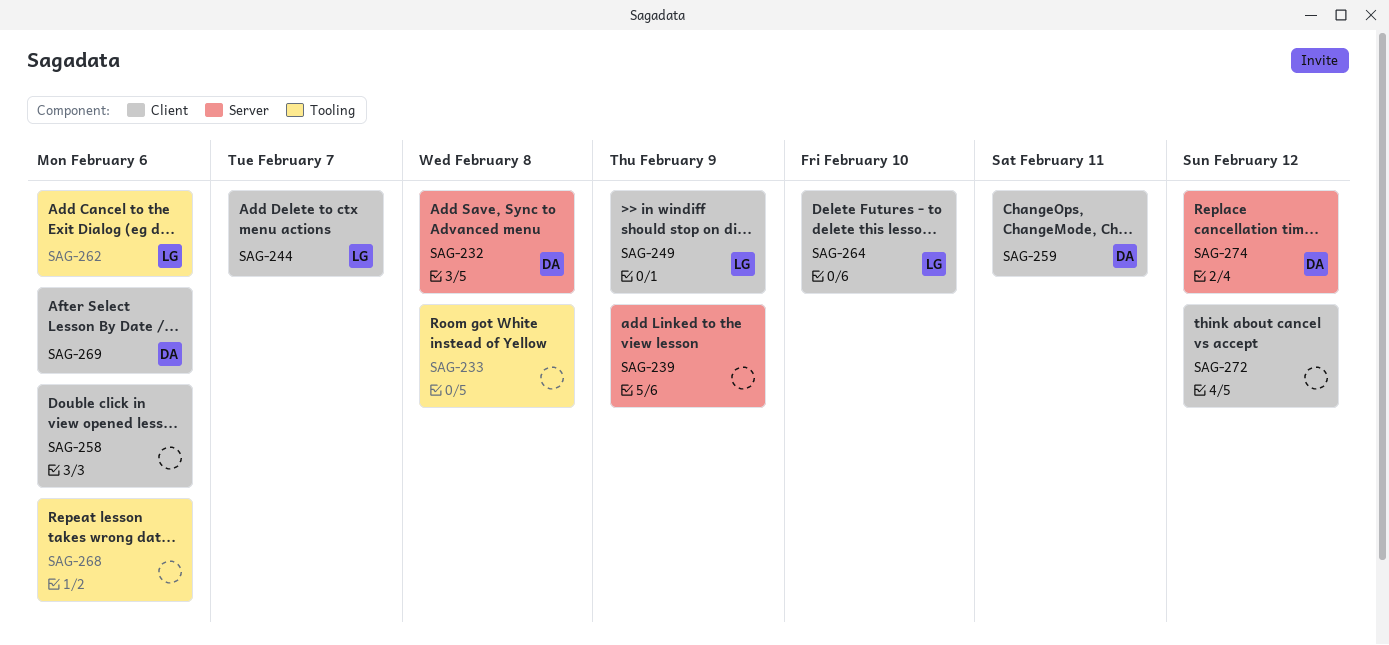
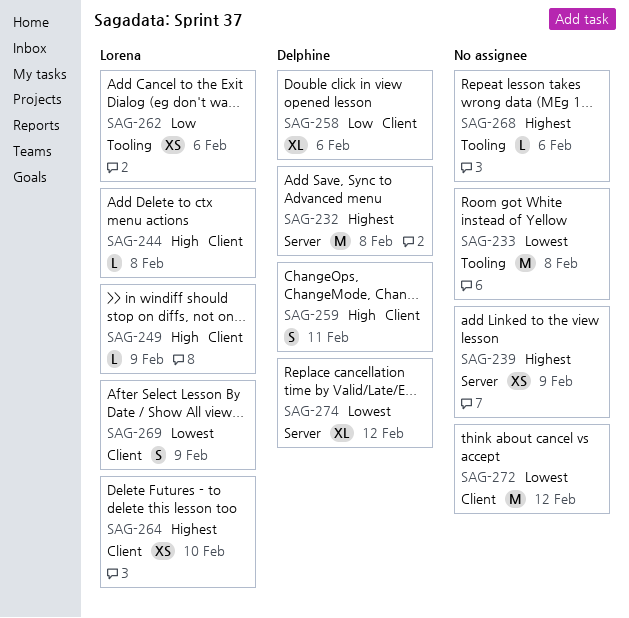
SAG-244, due: Feb 7 -> Feb 8
SAG-258, owner: none -> Delphine
SAG-269, owner: Delphine -> Lorena
SAG-269, due: Feb 6 -> Feb 9

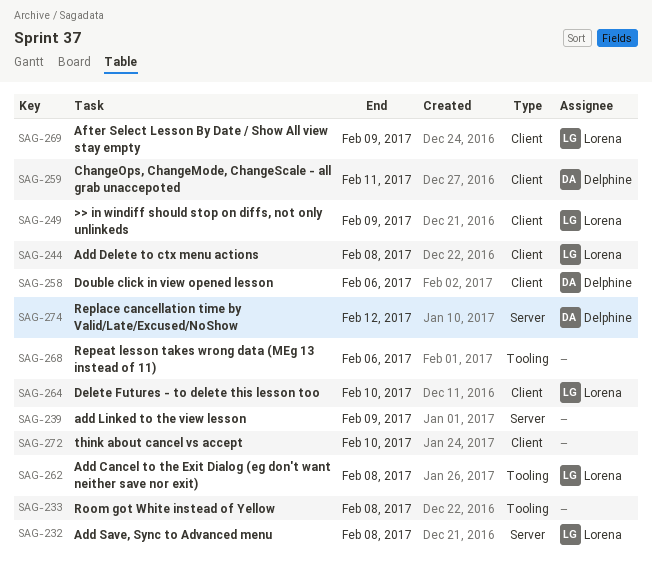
SAG-232, owner: Delphine -> Lorena
SAG-262, due: Feb 6 -> Feb 8
SAG-272, due: Feb 12 -> Feb 10

